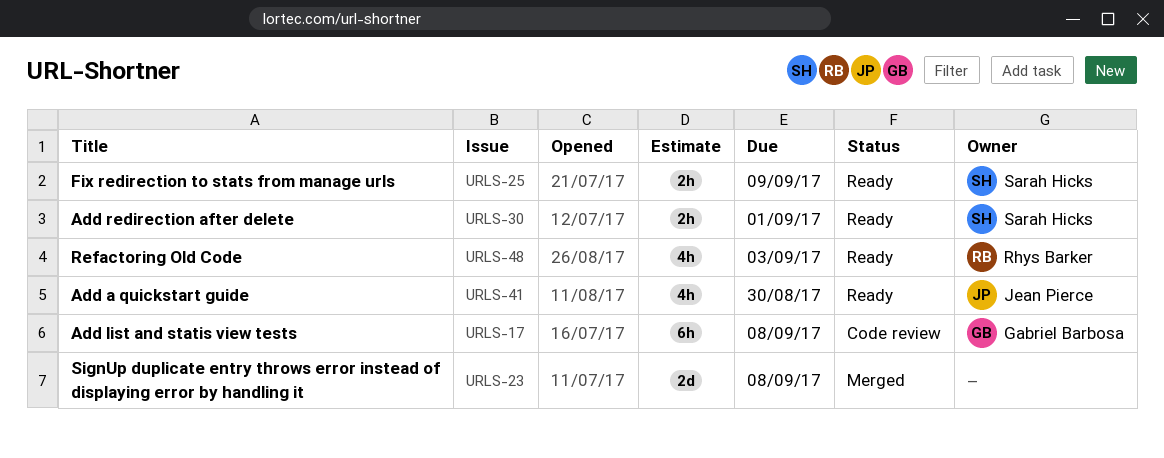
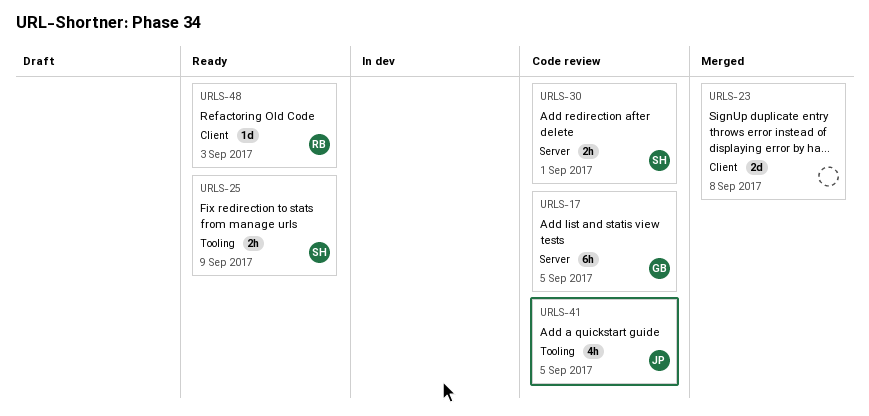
URLS-17, due: Sep 8 -> Sep 5
URLS-30, status: Ready -> Code review
URLS-41, status: Ready -> Code review
URLS-41, due: Aug 30 -> Sep 5
URLS-48, estimate: 4h -> 1d

